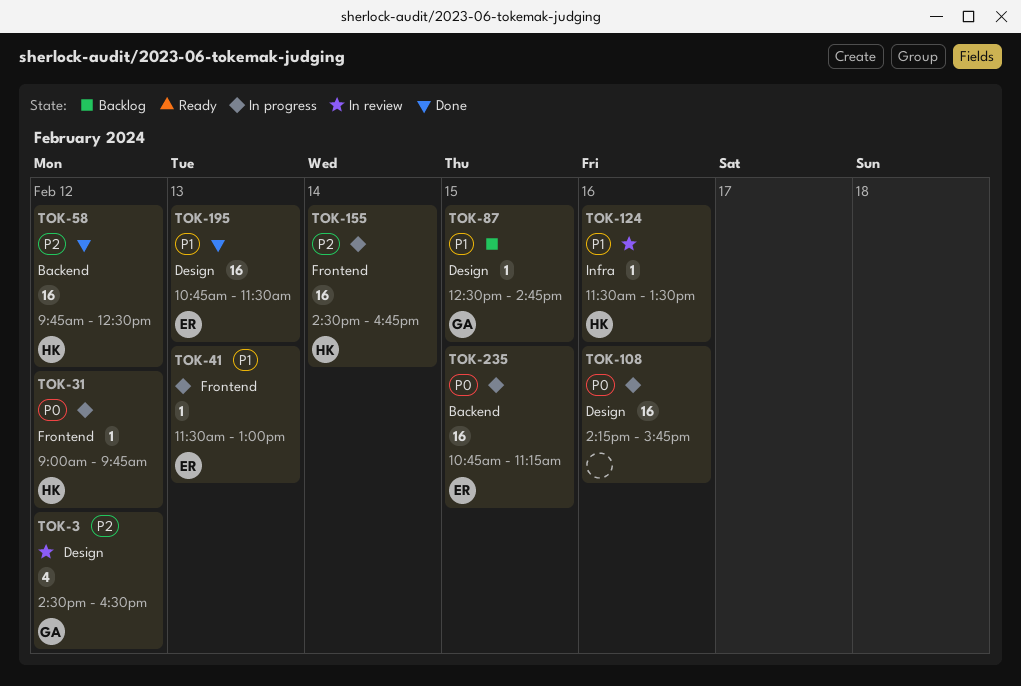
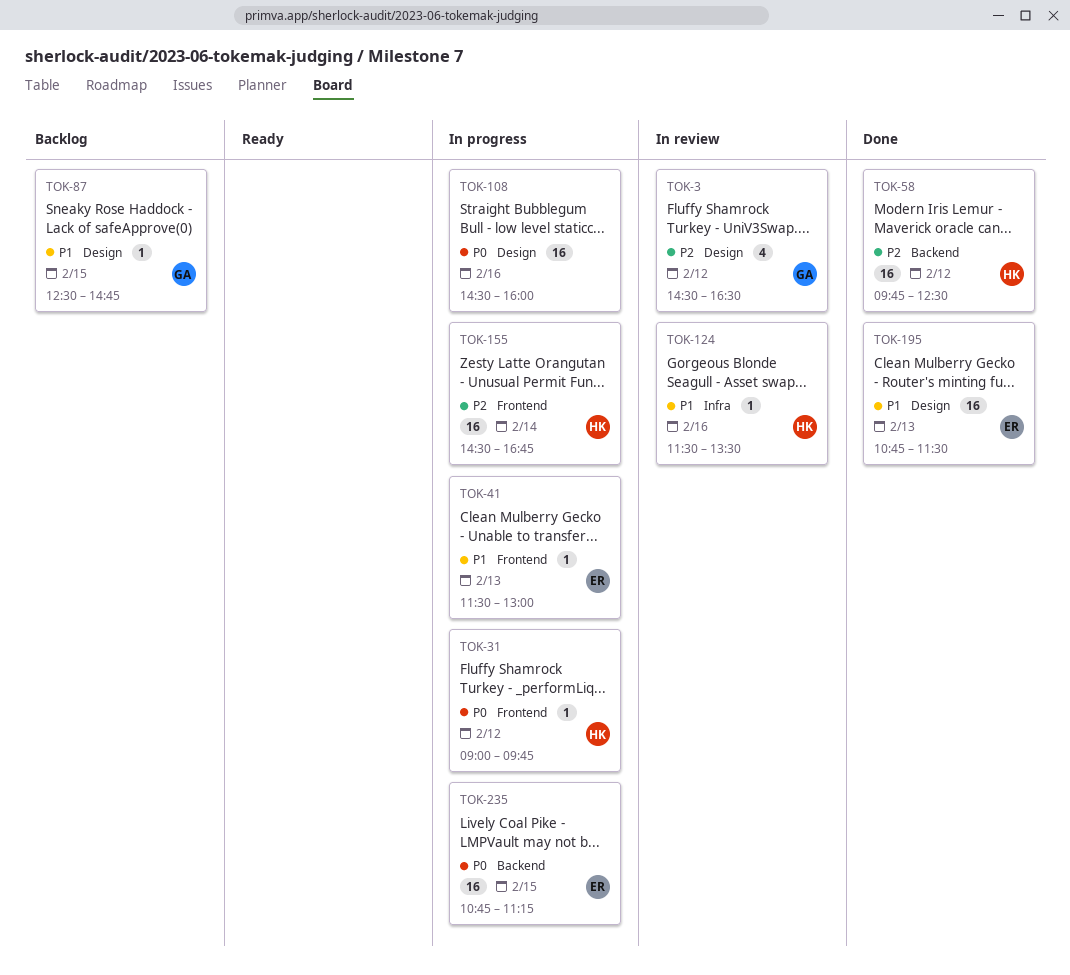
TOK-108, begins: 14:15 -> 14:30
TOK-108, ends: 15:45 -> 16:00

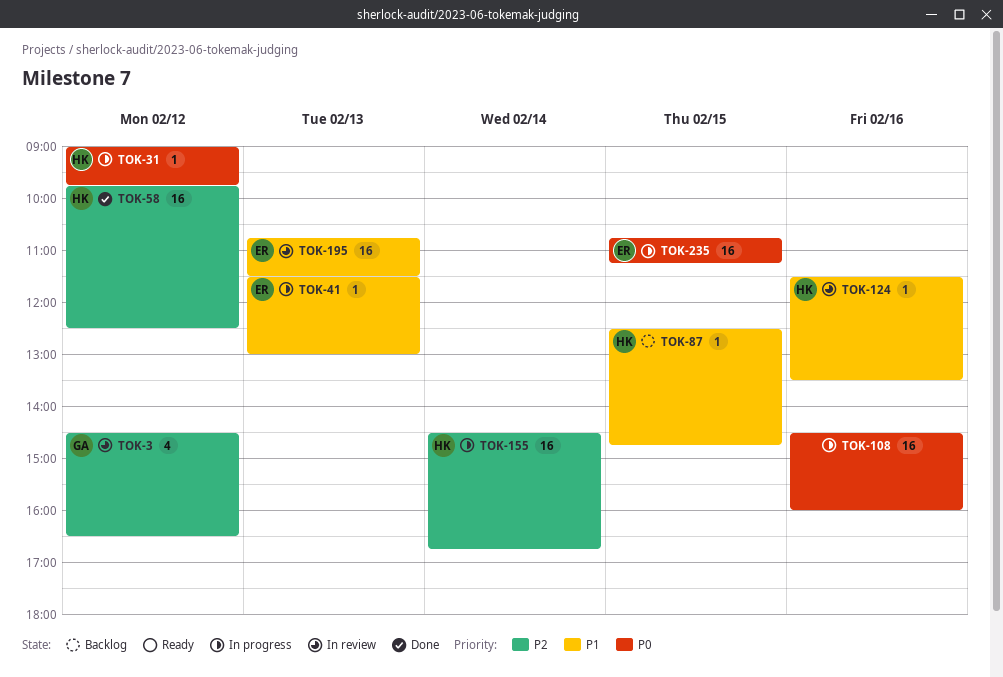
TOK-87, owner: GA -> HK
TOK-195, status: Done -> In review

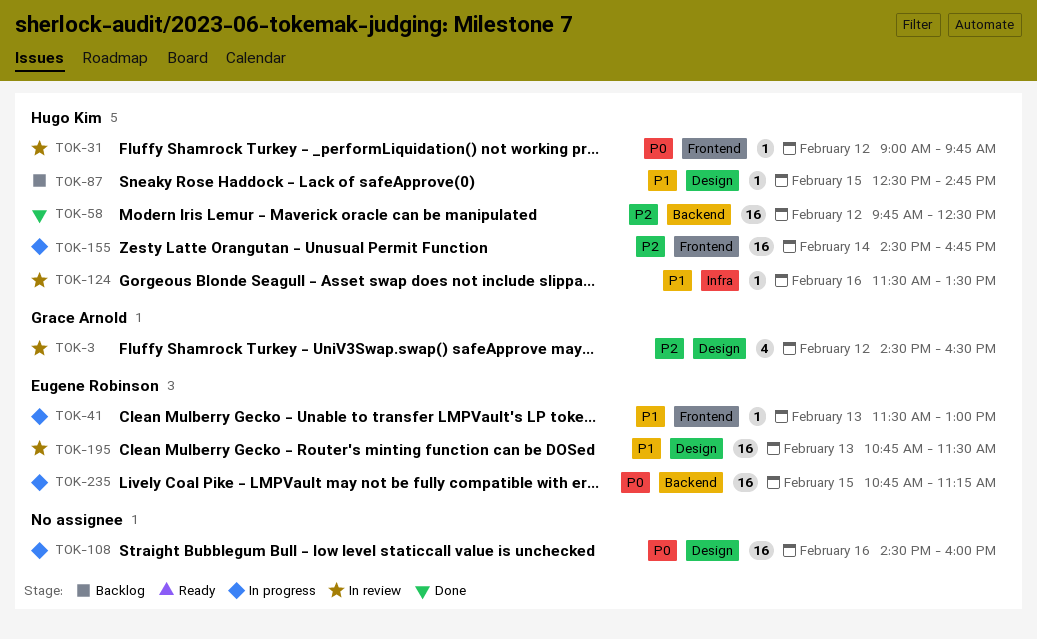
TOK-31, status: In progress -> In review

